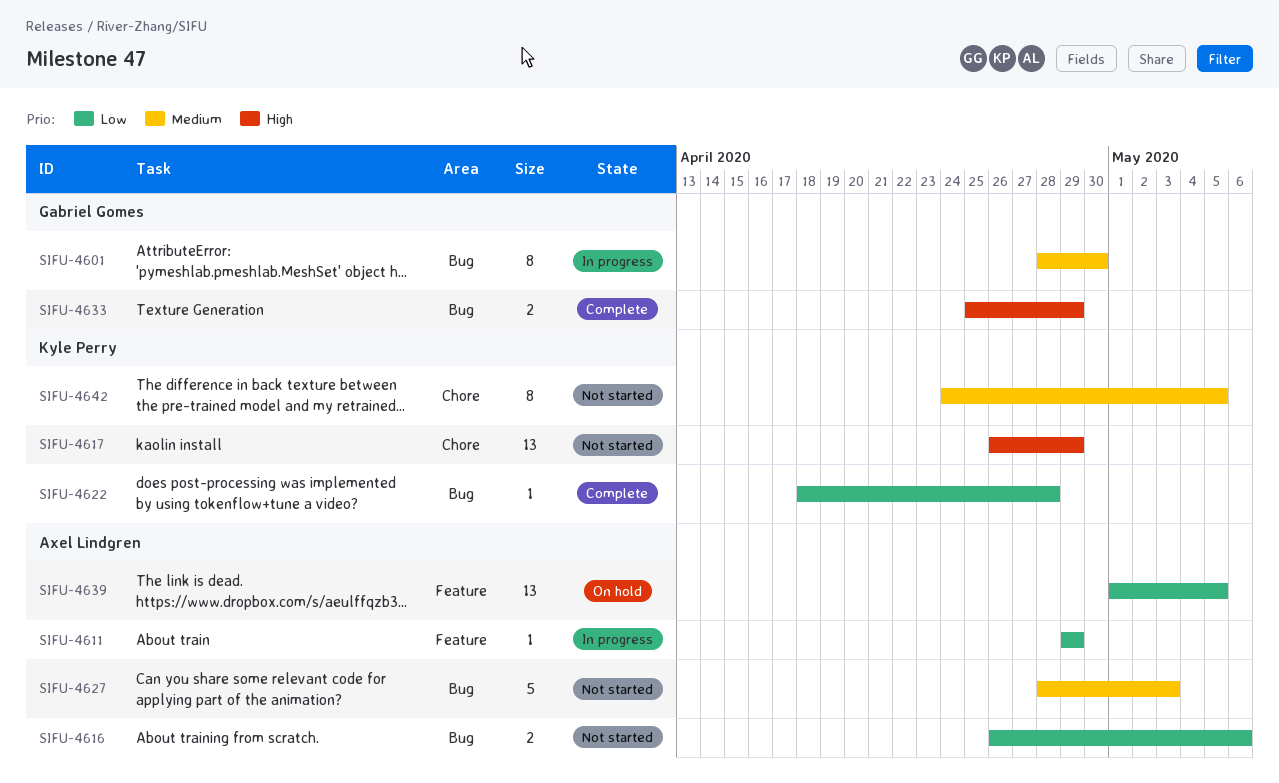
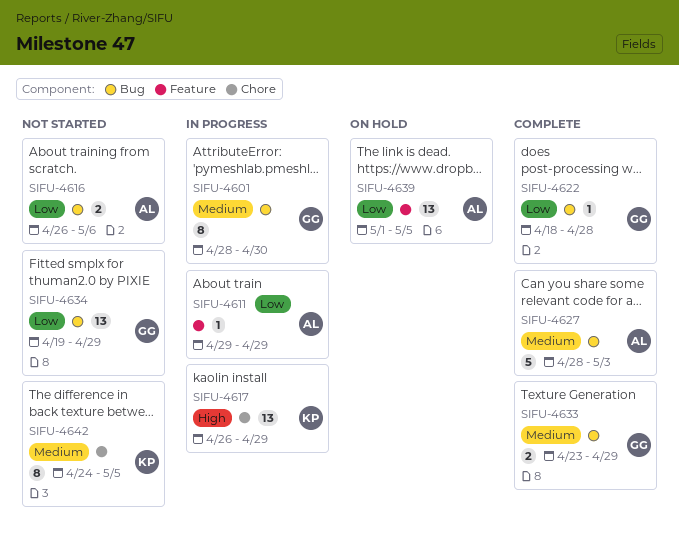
SIFU-4617, status: Not started -> In progress
SIFU-4622, owner: Kyle Perry -> Gabriel Gomes
SIFU-4627, status: Not started -> Complete
SIFU-4633, priority: High -> Medium
SIFU-4633, start: Apr 25 -> Apr 23
SIFU-4634: none -> present

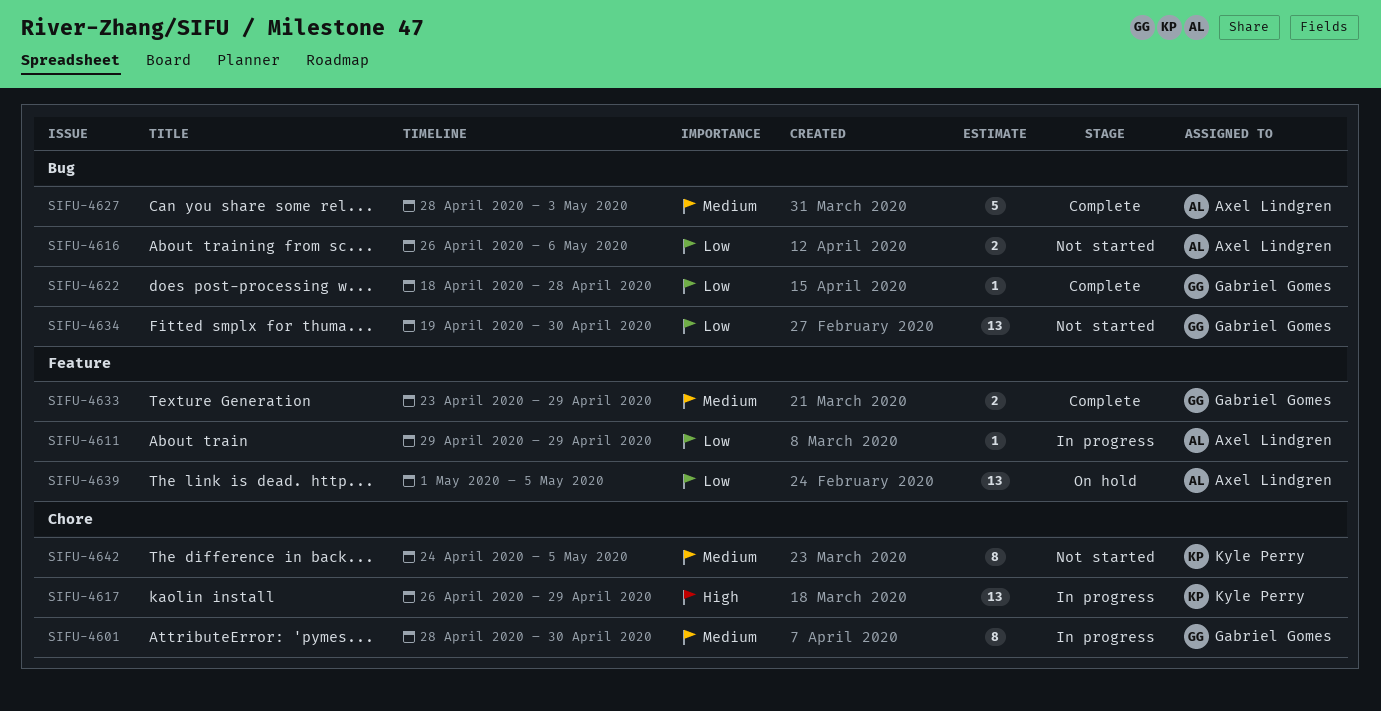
SIFU-4601, label: Bug -> Chore
SIFU-4633, label: Bug -> Feature
SIFU-4634, due: Apr 29 -> Apr 30

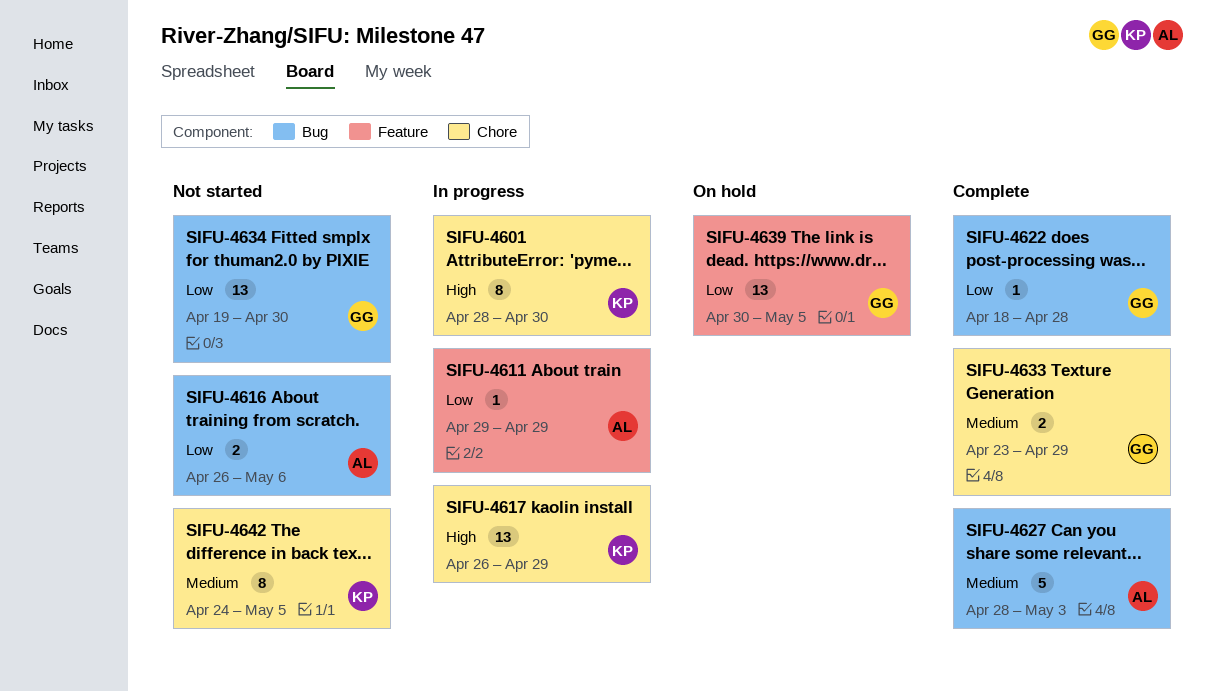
SIFU-4601, owner: Gabriel Gomes -> Kyle Perry
SIFU-4601, priority: Medium -> High
SIFU-4633, label: Feature -> Chore
SIFU-4639, owner: Axel Lindgren -> Gabriel Gomes
SIFU-4639, start: May 1 -> Apr 30

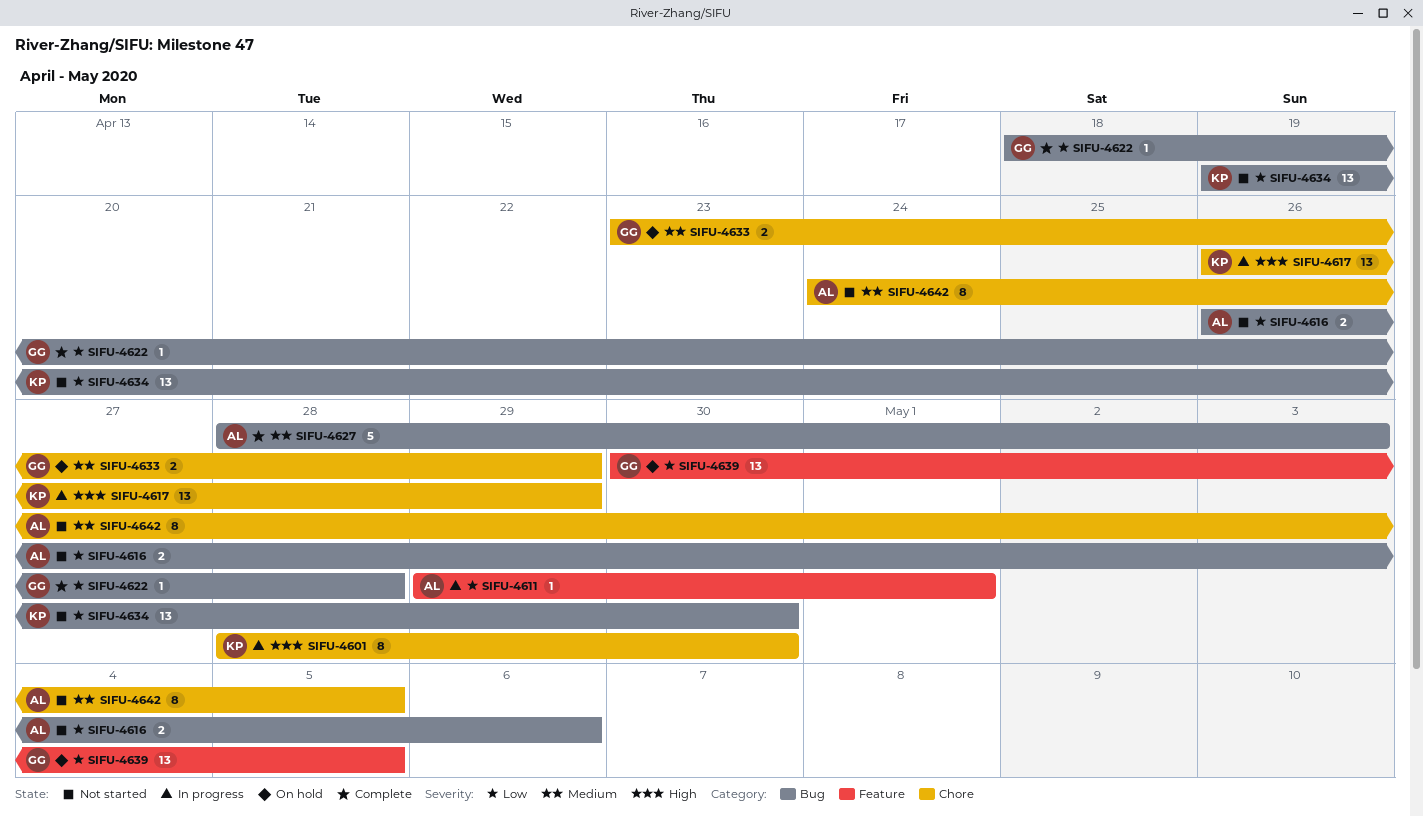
SIFU-4611, due: Apr 29 -> May 1
SIFU-4633, status: Complete -> On hold
SIFU-4634, owner: GG -> KP
SIFU-4642, owner: KP -> AL

